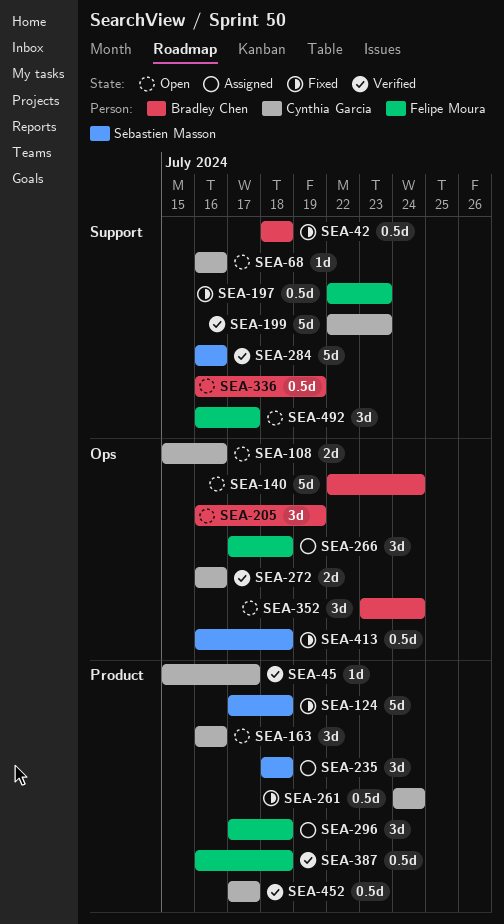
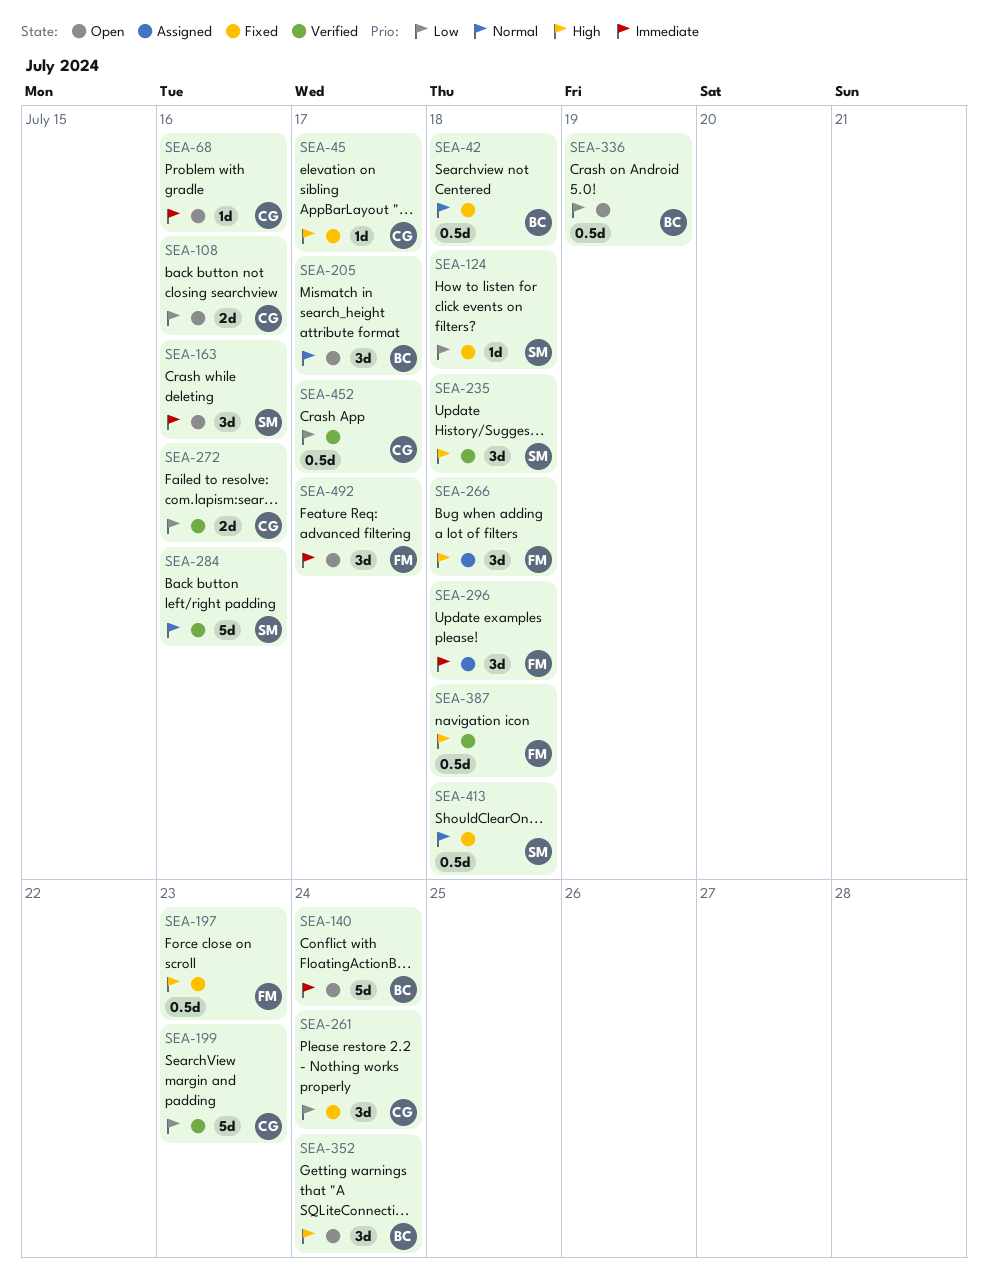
SEA-45, status: Verified -> Fixed
SEA-124, estimate: 5d -> 1d
SEA-163, owner: Cynthia Garcia -> Sébastien Masson
SEA-205, due: Jul 19 -> Jul 17
SEA-235, status: Assigned -> Verified
SEA-261, estimate: 0.5d -> 3d

